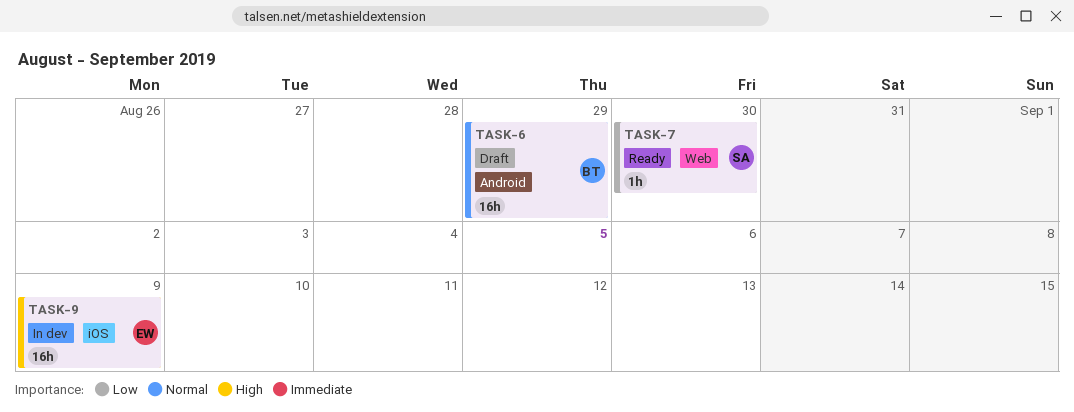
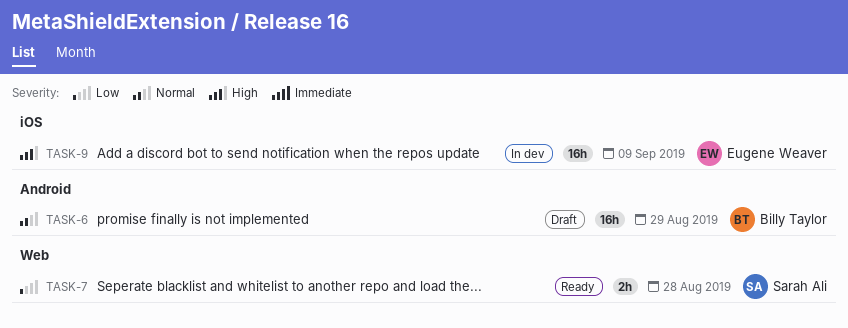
TASK-7, estimate: 1h -> 2h
TASK-7, due: Aug 30 -> Aug 28

